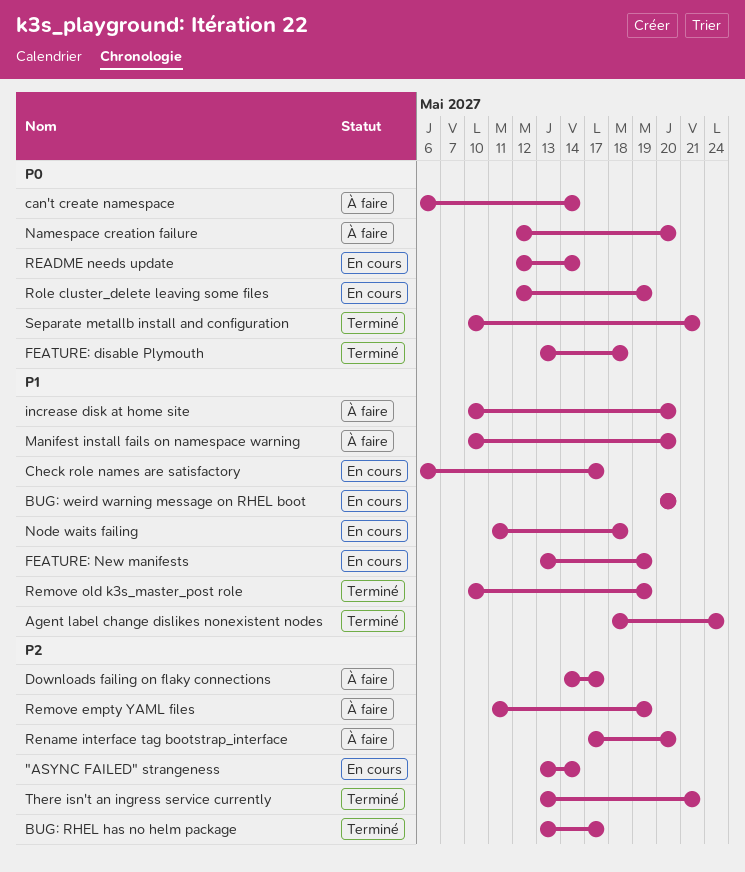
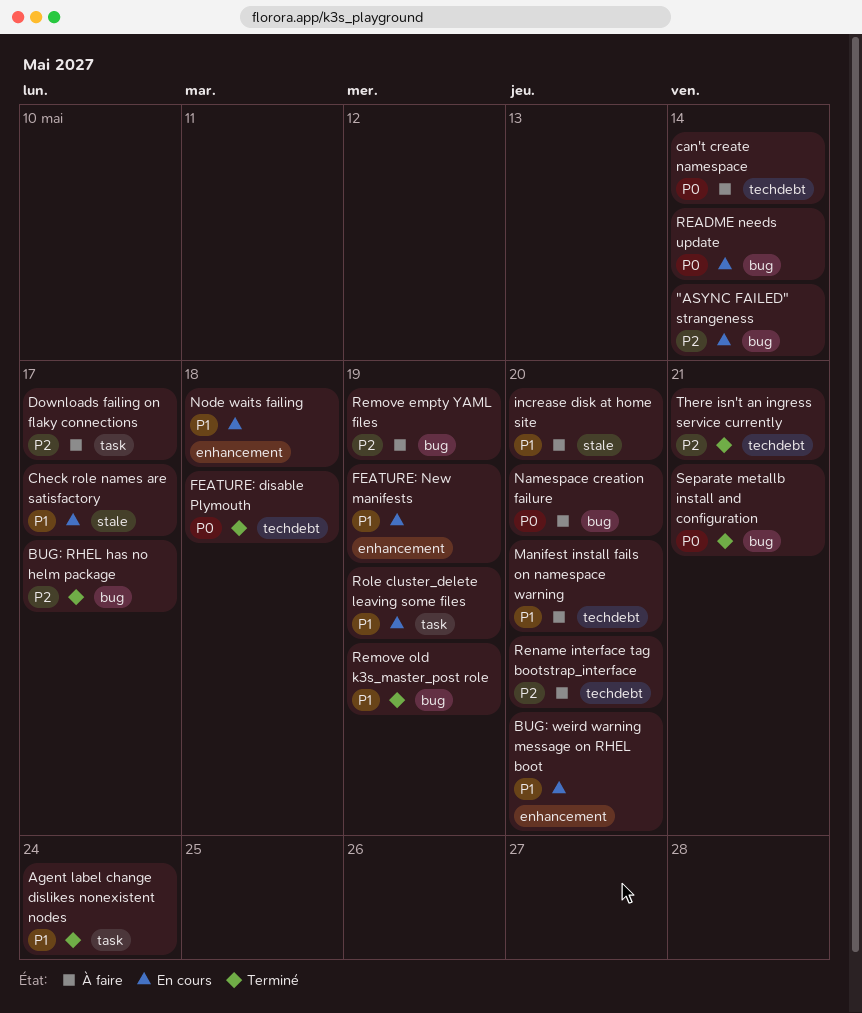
Role cluster_delete leaving some files, priority: P0 -> P1

